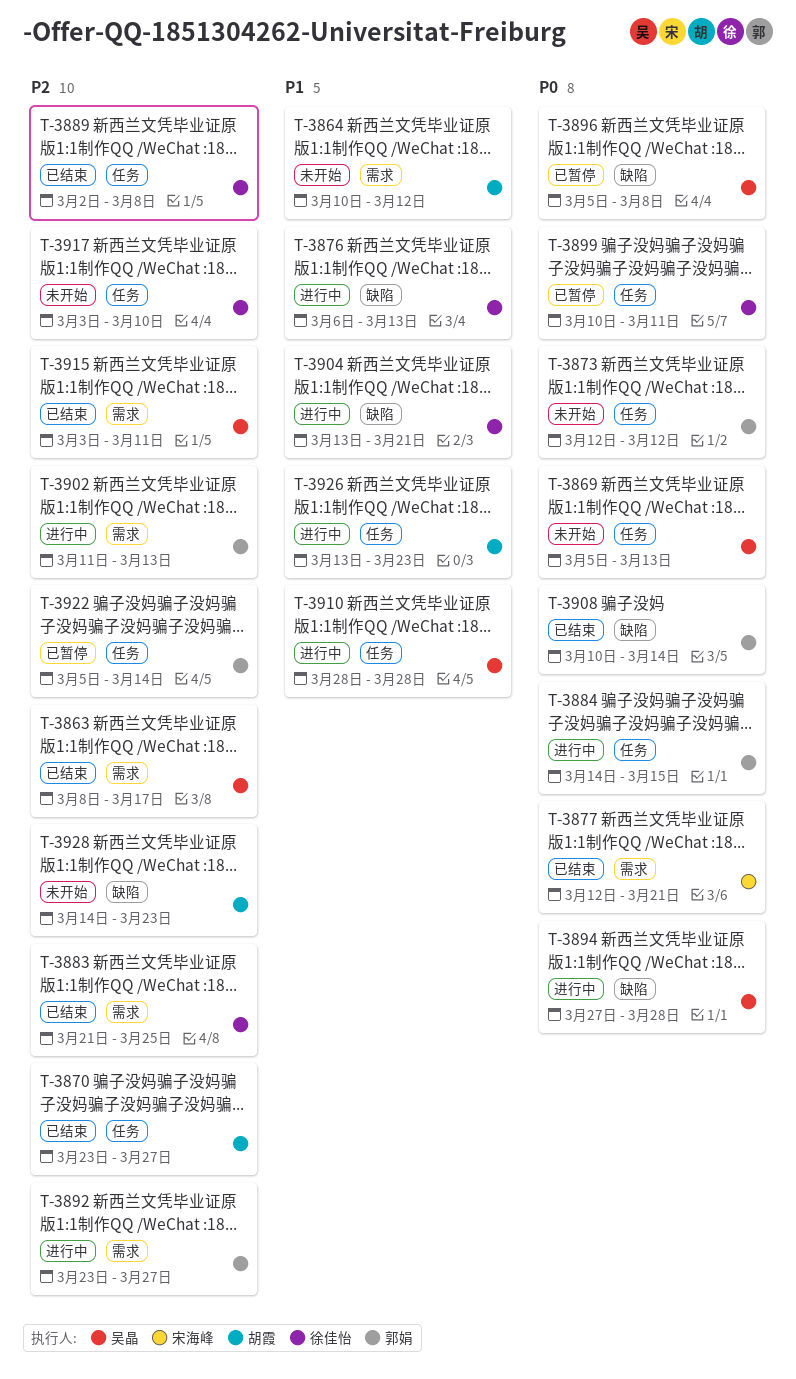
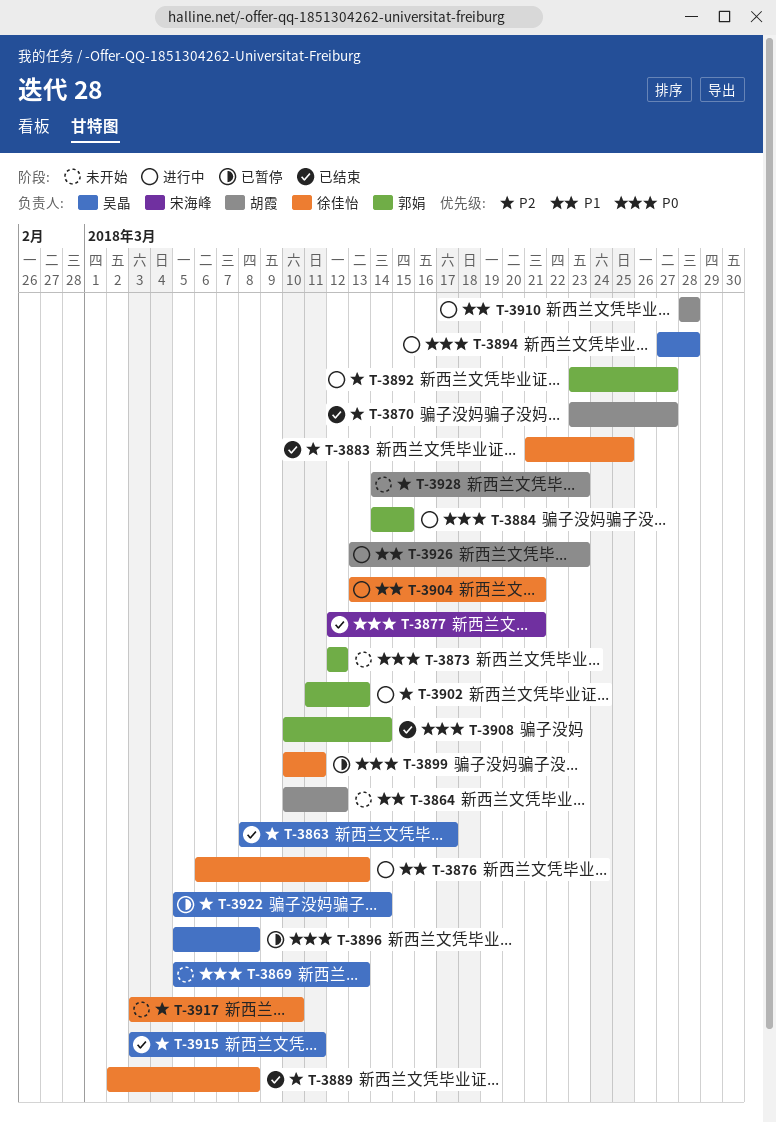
T-3910, owner: 吴晶 -> 胡霞
T-3922, owner: 郭娟 -> 吴晶

